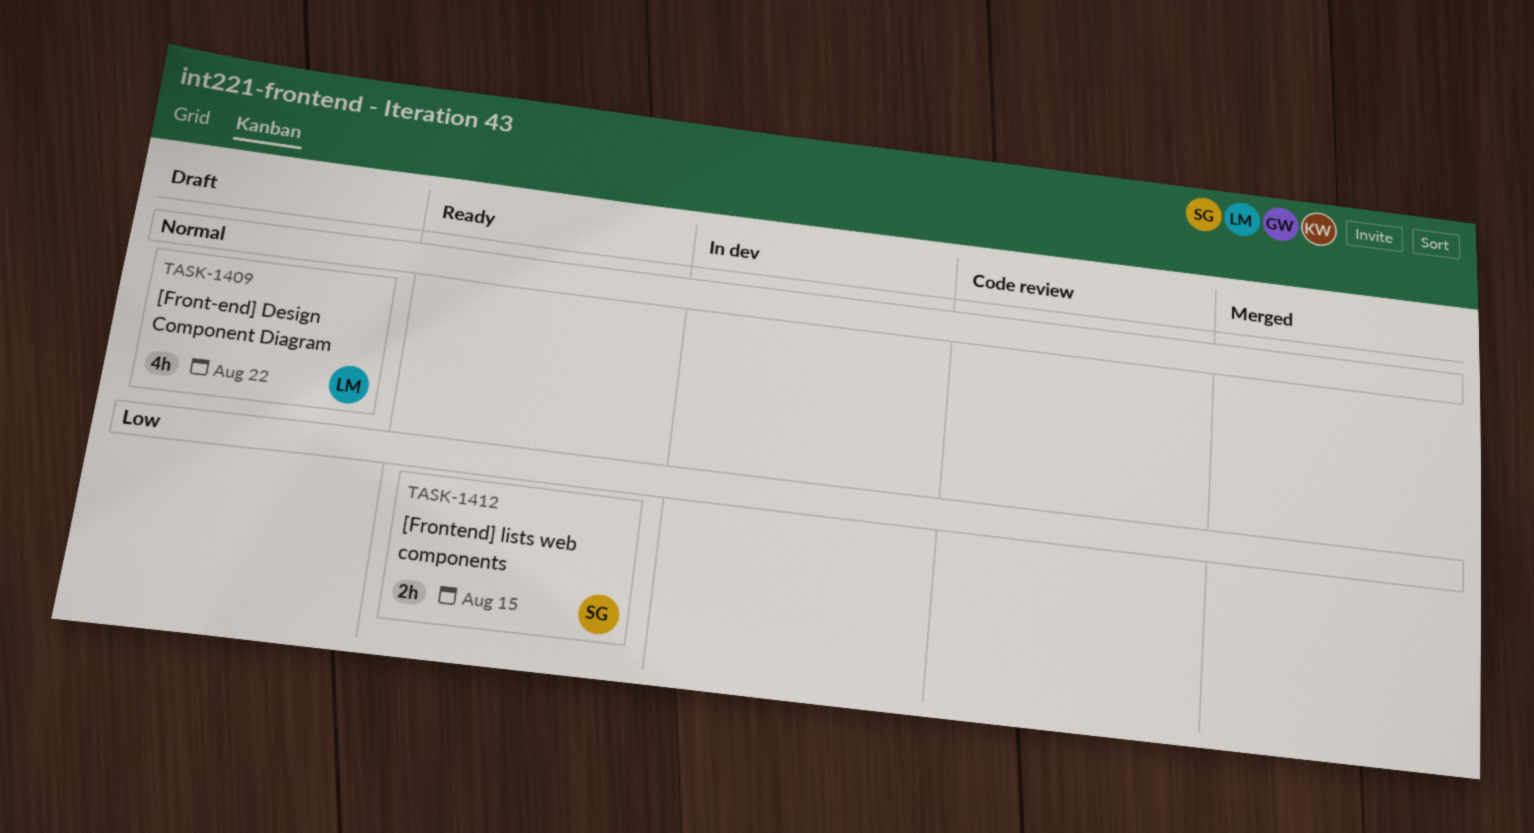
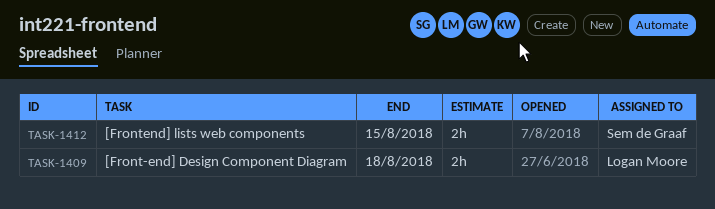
TASK-1409, estimate: 4h -> 2h
TASK-1409, due: Aug 22 -> Aug 18

